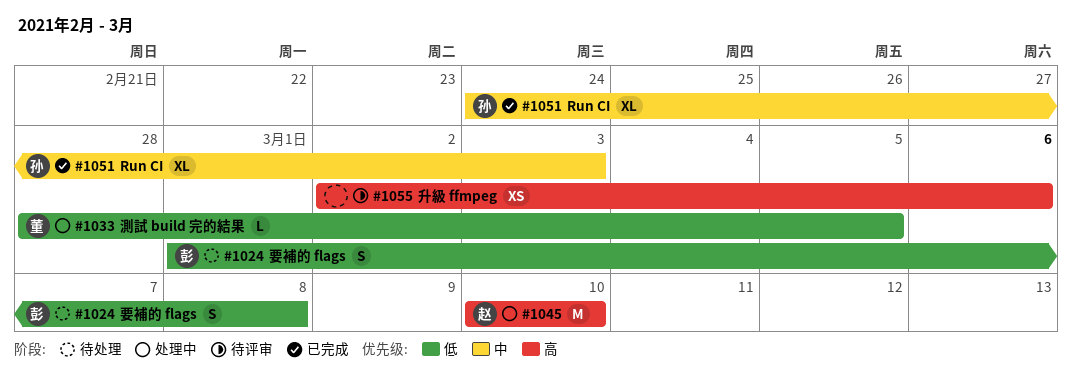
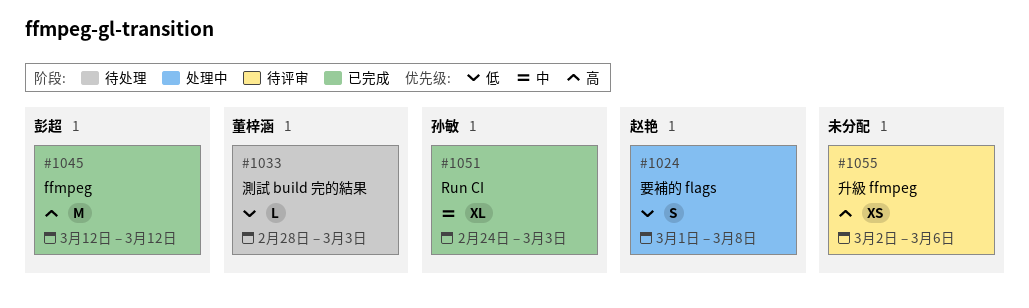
#1024, status: 待处理 -> 处理中
#1024, owner: 彭超 -> 赵艳
#1033, status: 处理中 -> 待处理
#1033, due: Mar 5 -> Mar 3
#1045, status: 处理中 -> 已完成
#1045, owner: 赵艳 -> 彭超
#1045, start: Mar 10 -> Mar 12
#1045, due: Mar 10 -> Mar 12

